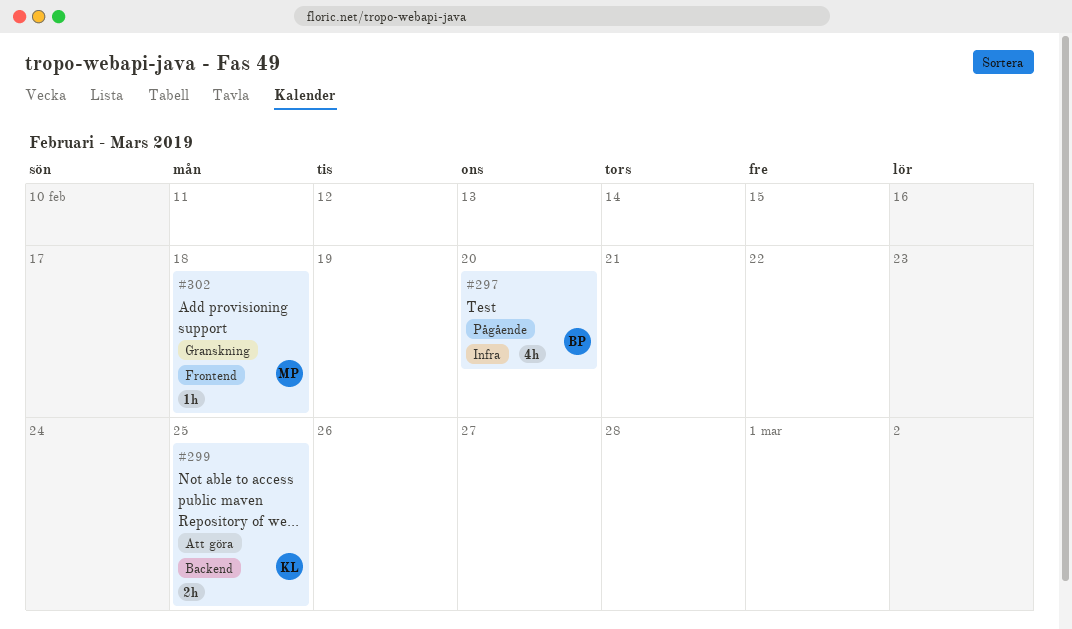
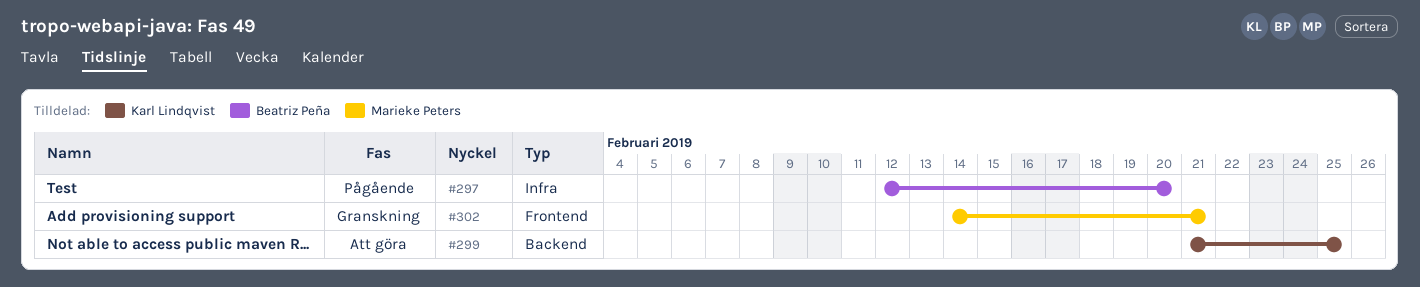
#302, due: Feb 18 -> Feb 21

